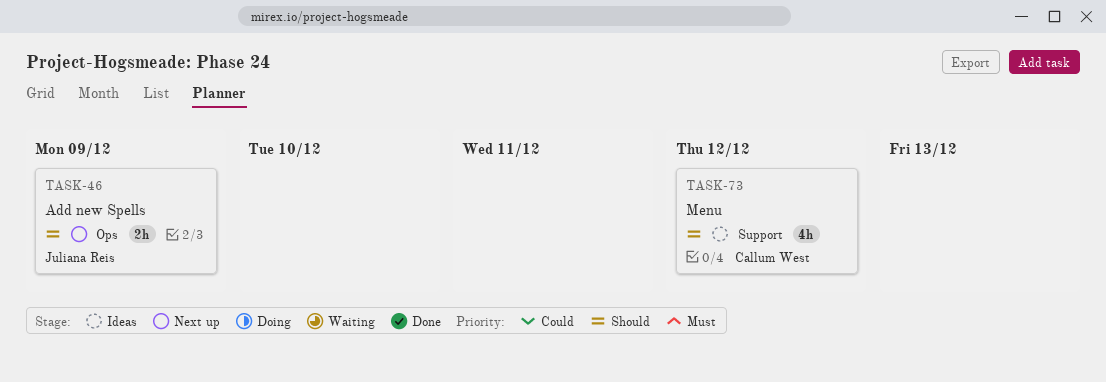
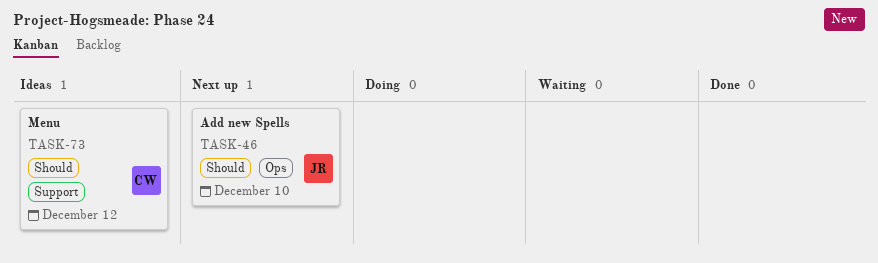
TASK-46, due: Dec 9 -> Dec 10

